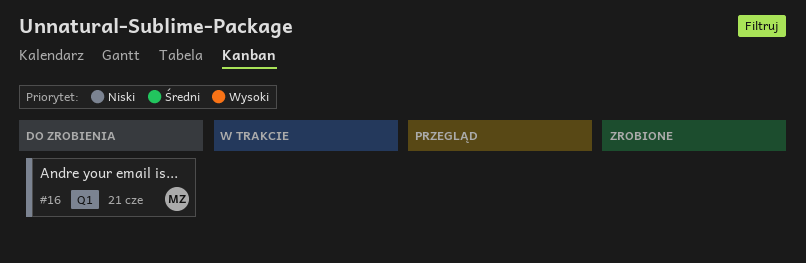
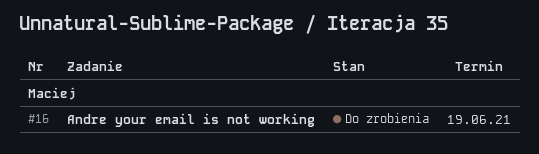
#16, due: Jun 21 -> Jun 19

